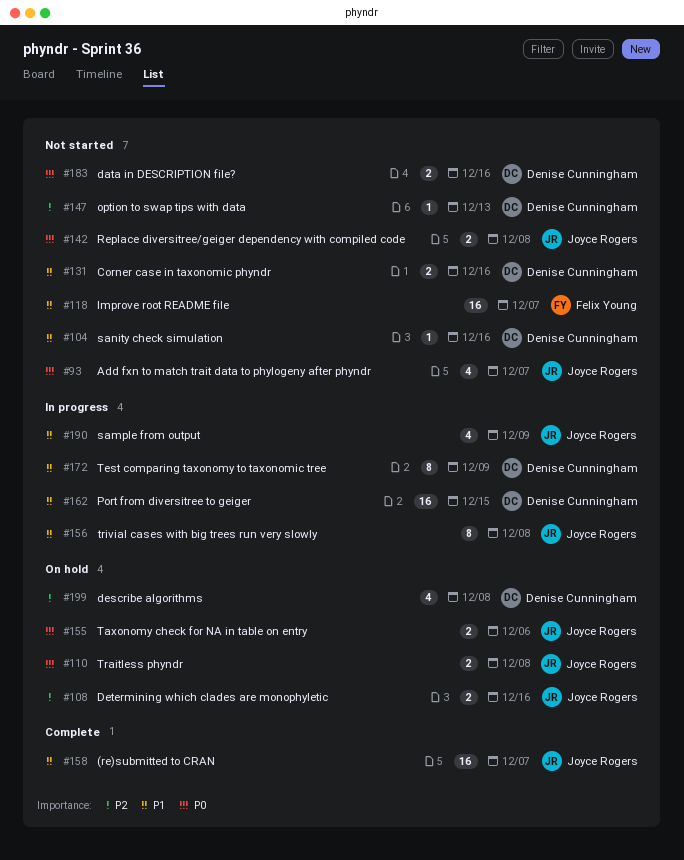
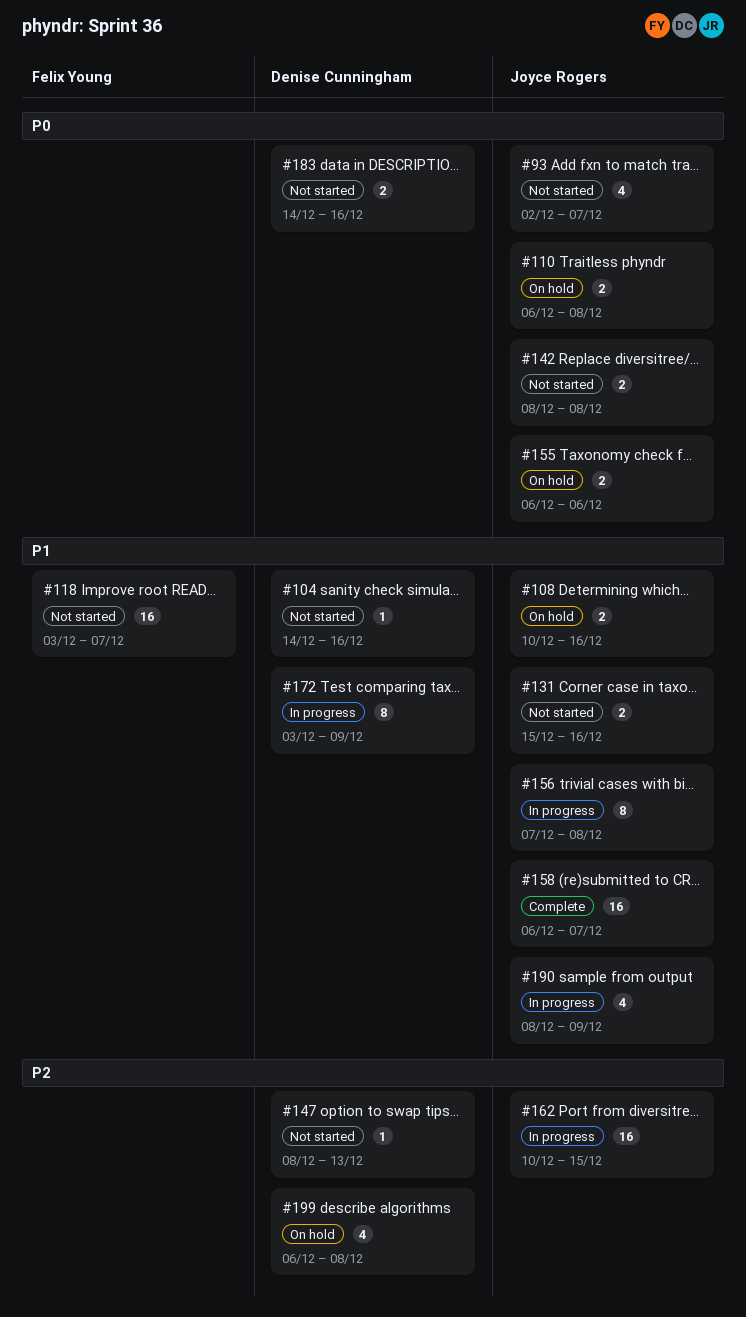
#108, priority: P2 -> P1
#131, owner: Denise Cunningham -> Joyce Rogers
#162, owner: Denise Cunningham -> Joyce Rogers
#162, priority: P1 -> P2

